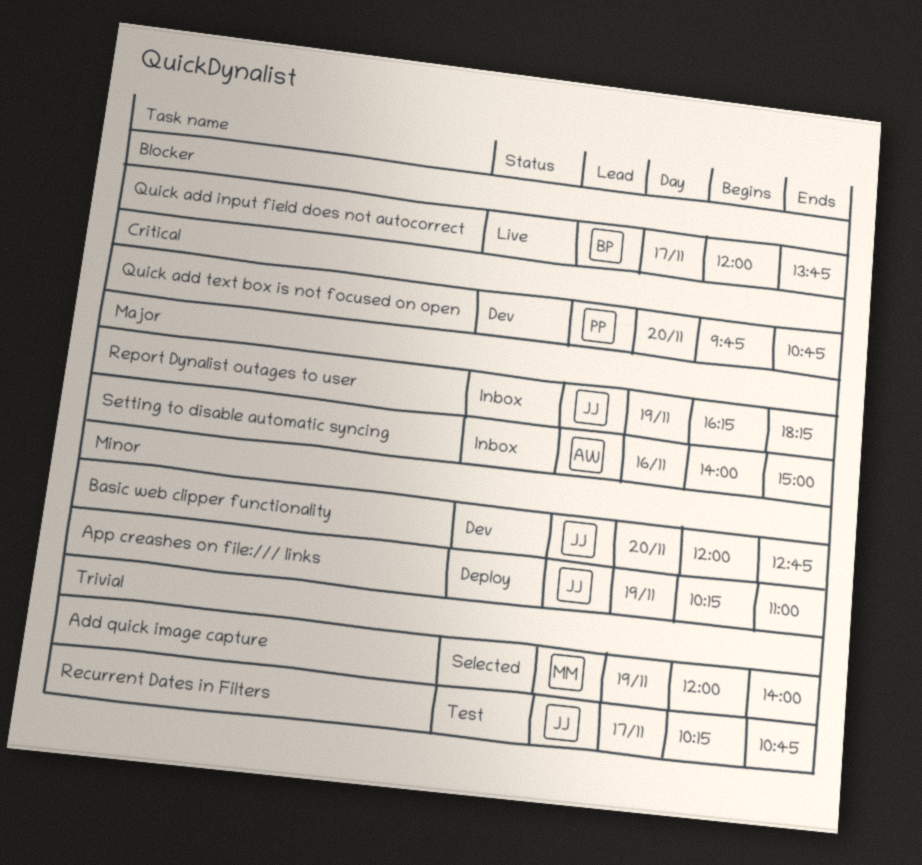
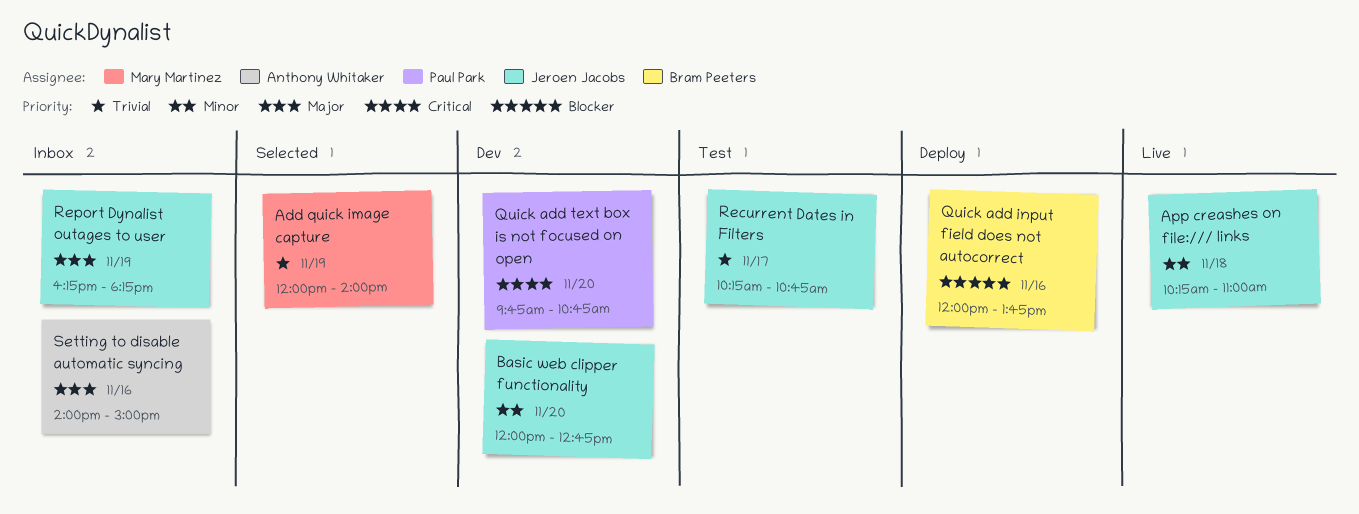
App creashes on file:/// links, status: Deploy -> Live
App creashes on file:/// links, day: Nov 19 -> Nov 18
Quick add input field does not autocorrect, status: Live -> Deploy
Quick add input field does not autocorrect, day: Nov 17 -> Nov 16

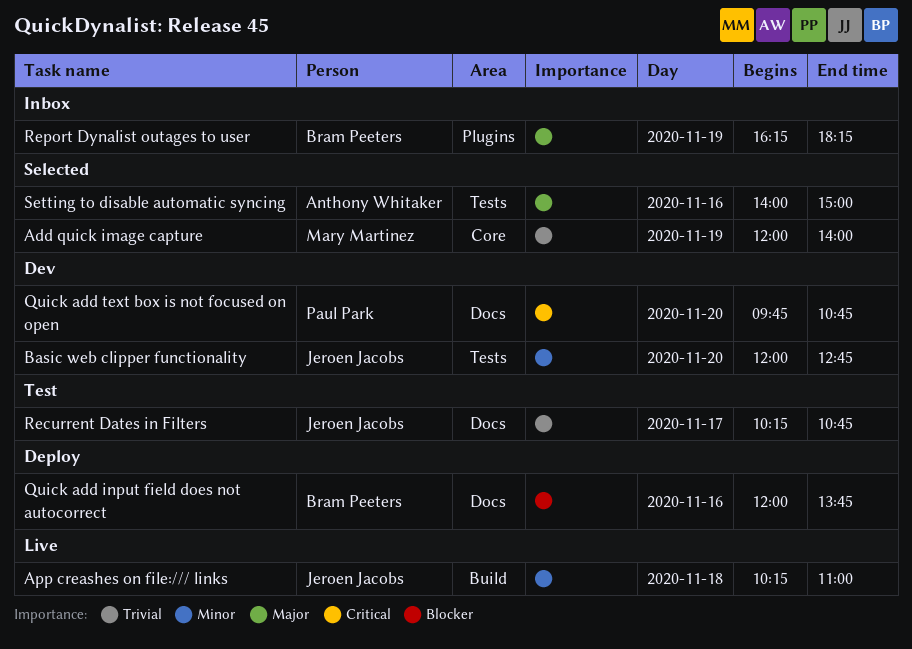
Report Dynalist outages to user, owner: Jeroen Jacobs -> Bram Peeters
Setting to disable automatic syncing, status: Inbox -> Selected

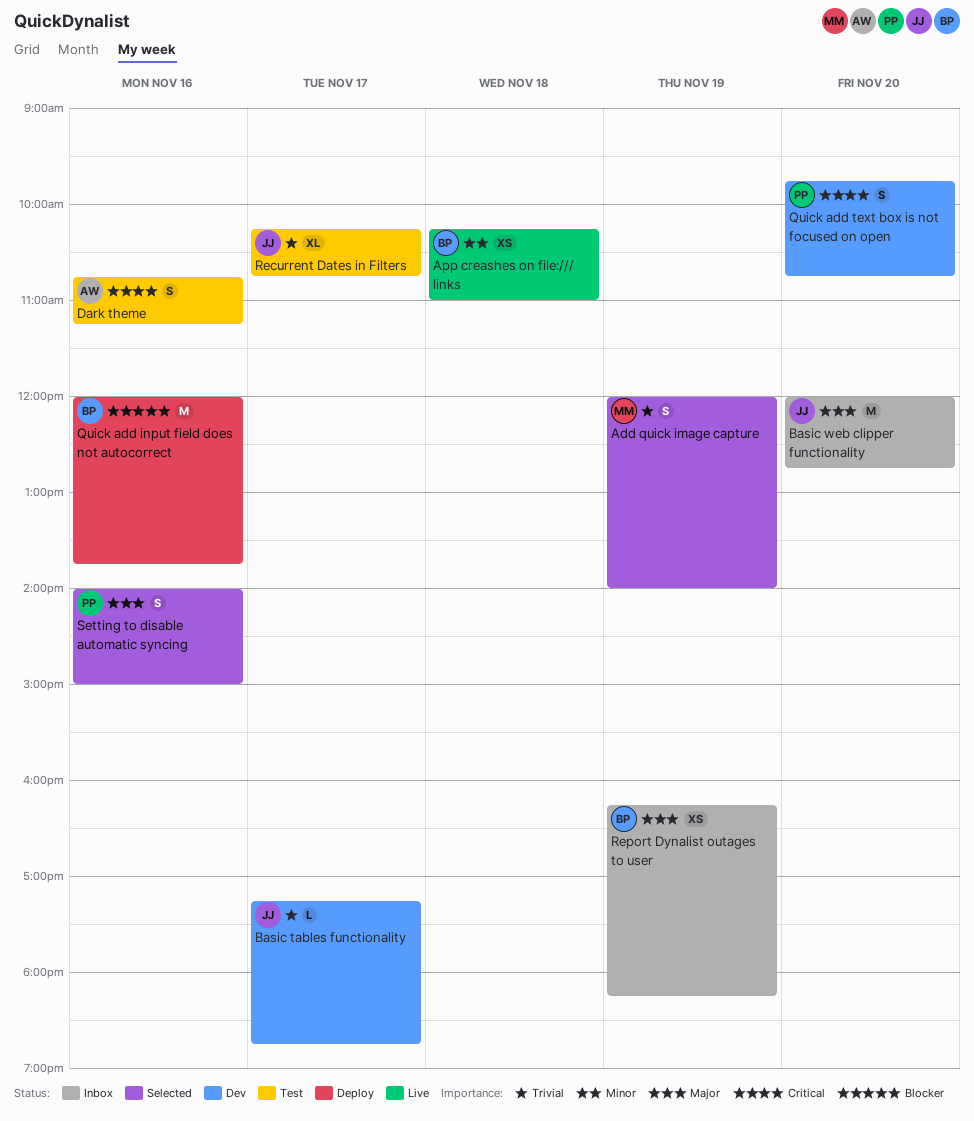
App creashes on file:/// links, owner: Jeroen Jacobs -> Bram Peeters
Basic tables functionality: none -> present
Basic web clipper functionality, status: Dev -> Inbox
Basic web clipper functionality, priority: Minor -> Major
Dark theme: none -> present
Setting to disable automatic syncing, owner: Anthony Whitaker -> Paul Park

